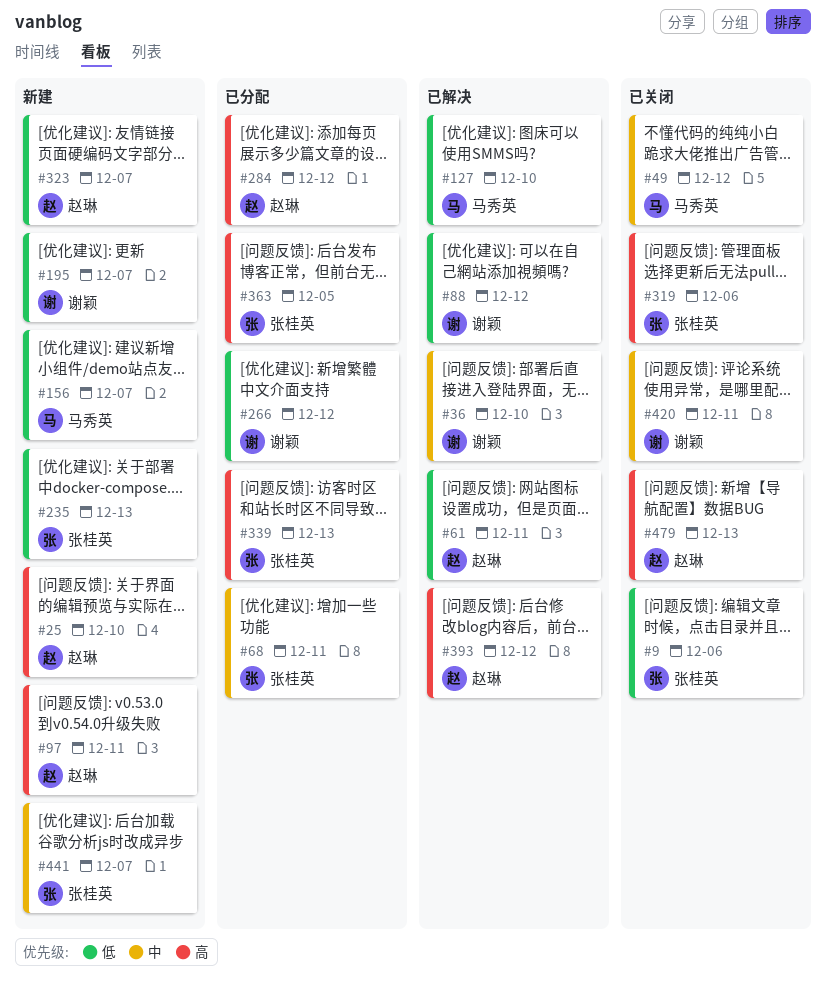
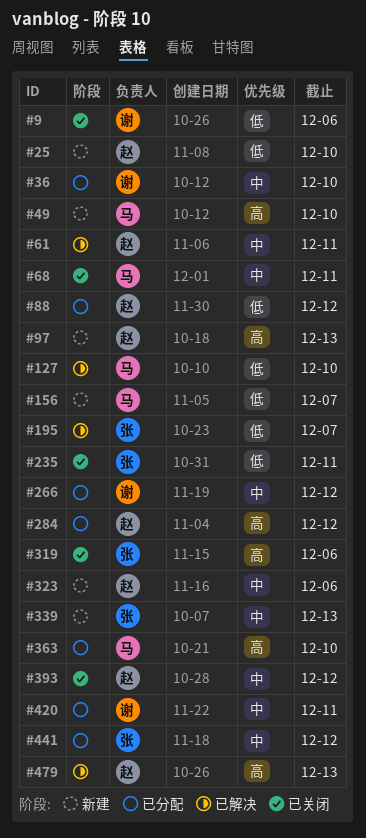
#9, owner: 张桂英 -> 谢颖
#25, priority: 高 -> 低
#36, status: 已解决 -> 已分配
#49, status: 已关闭 -> 新建
#49, priority: 中 -> 高
#49, due: Dec 12 -> Dec 10
#61, priority: 低 -> 中
#68, status: 已分配 -> 已关闭
#68, owner: 张桂英 -> 马秀英
#88, status: 已解决 -> 已分配
#88, owner: 谢颖 -> 赵琳
#97, due: Dec 11 -> Dec 13
#195, status: 新建 -> 已解决
#195, owner: 谢颖 -> 张桂英
#235, status: 新建 -> 已关闭
#235, due: Dec 13 -> Dec 11
#266, priority: 低 -> 中
#323, priority: 低 -> 中
#323, due: Dec 7 -> Dec 6
#339, status: 已分配 -> 新建
#339, priority: 高 -> 中
#363, owner: 张桂英 -> 马秀英
#363, due: Dec 5 -> Dec 10
#393, status: 已解决 -> 已关闭
#393, priority: 高 -> 中
#420, status: 已关闭 -> 已分配
#441, status: 新建 -> 已分配
#441, due: Dec 7 -> Dec 12
#479, status: 已关闭 -> 已解决

